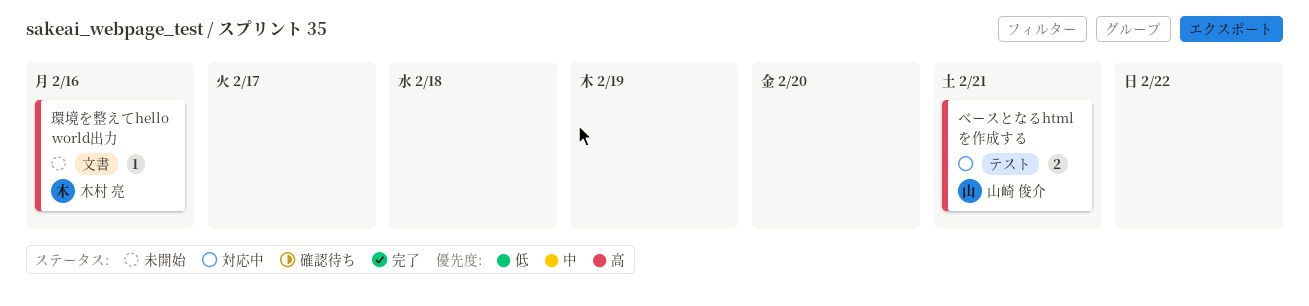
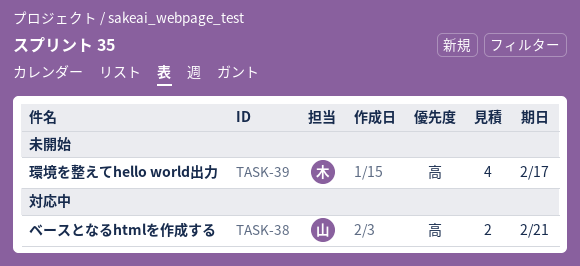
環境を整えてhello world出力, estimate: 1 -> 4
環境を整えてhello world出力, due: Feb 16 -> Feb 17

